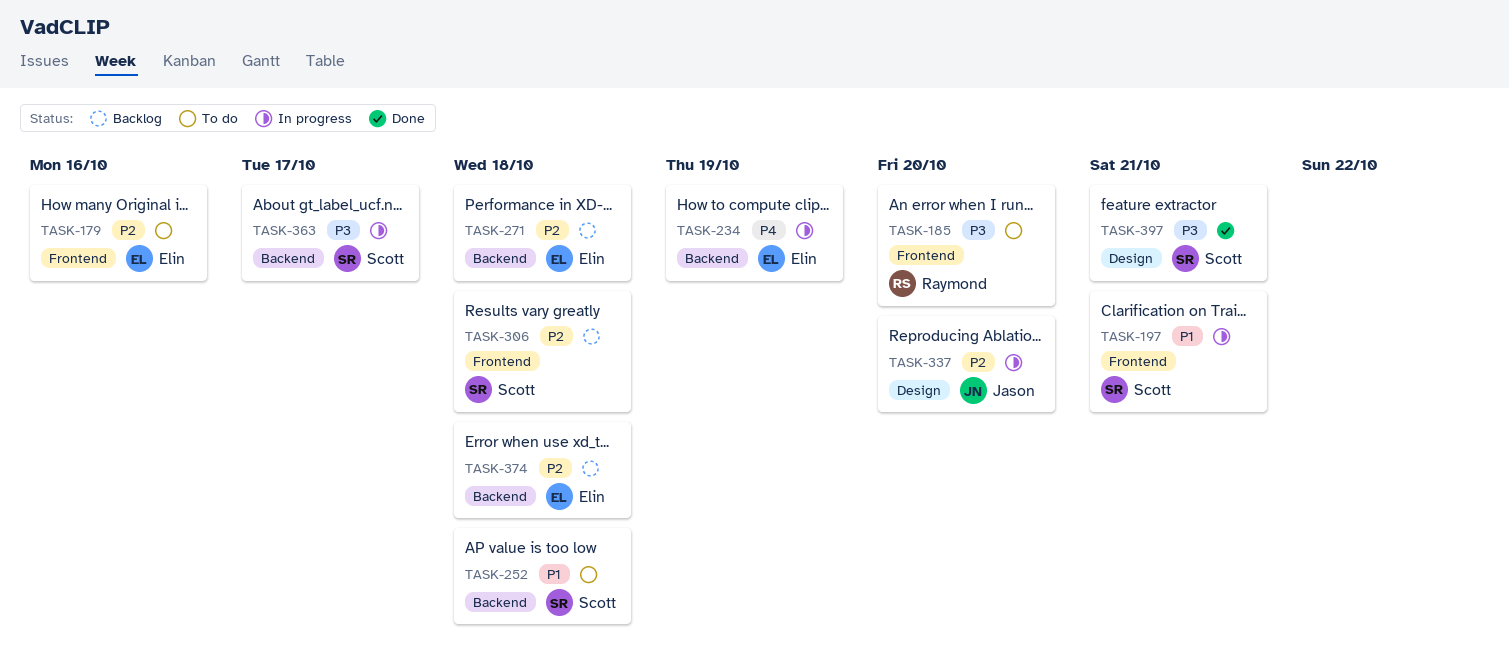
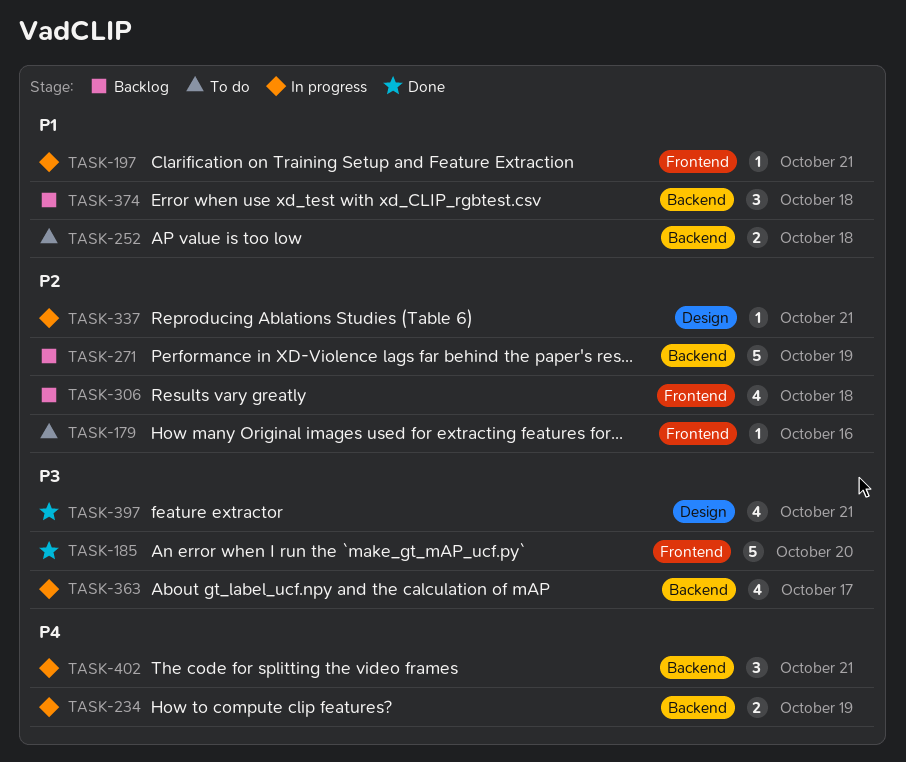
TASK-185, status: To do -> Done
TASK-271, due: Oct 18 -> Oct 19
TASK-337, due: Oct 20 -> Oct 21
TASK-374, priority: P2 -> P1
TASK-402: none -> present

